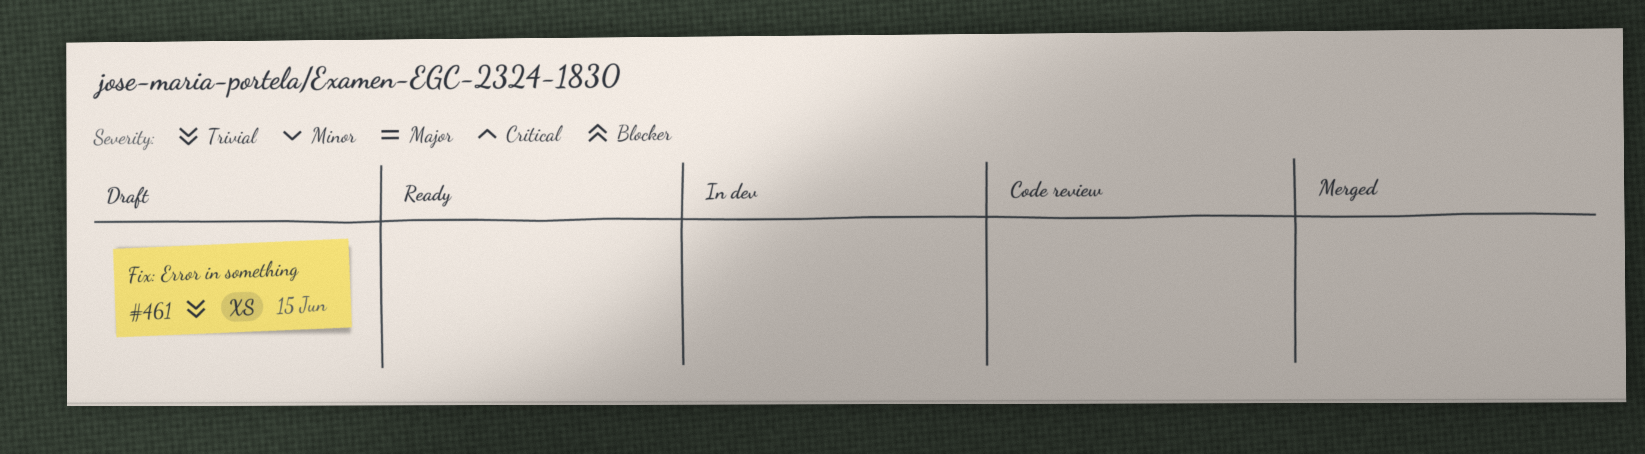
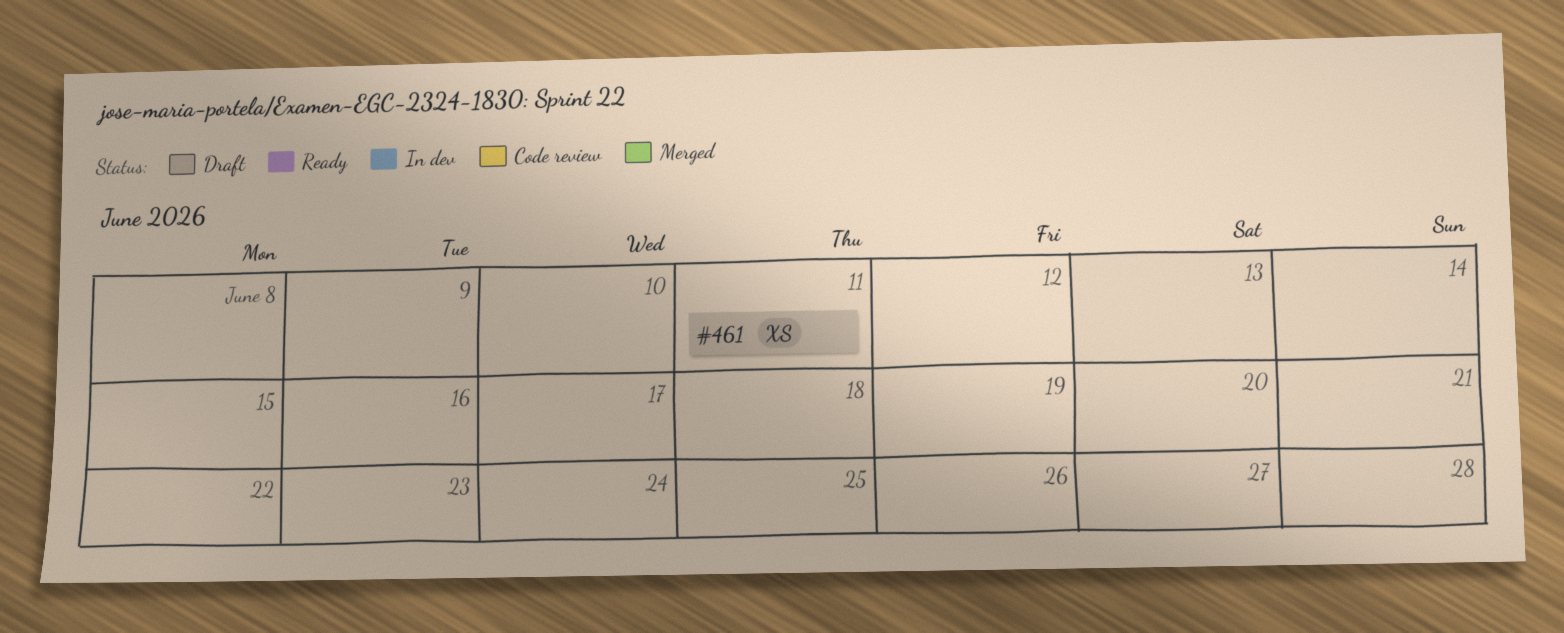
#461, due: Jun 15 -> Jun 11

